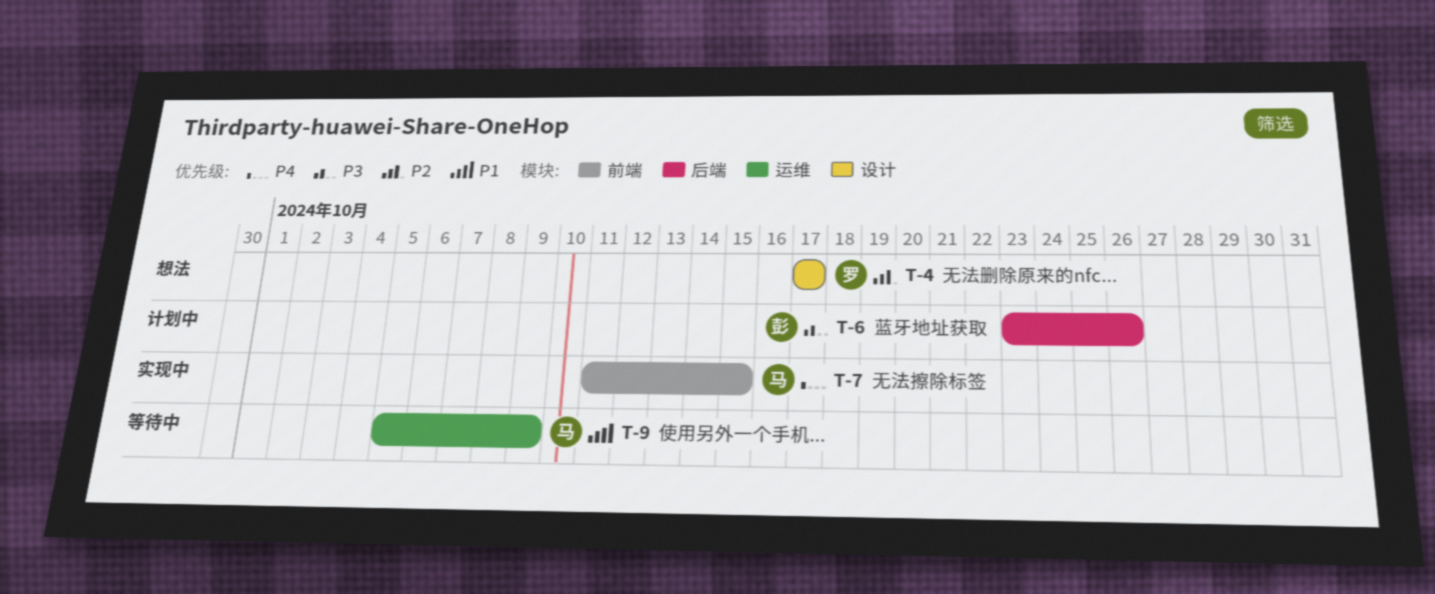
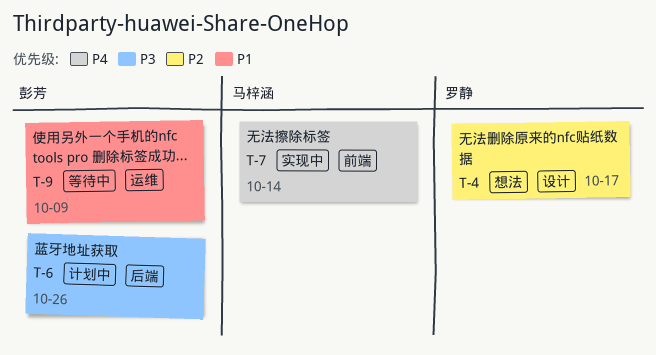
T-7, due: Oct 15 -> Oct 14
T-9, owner: 马梓涵 -> 彭芳

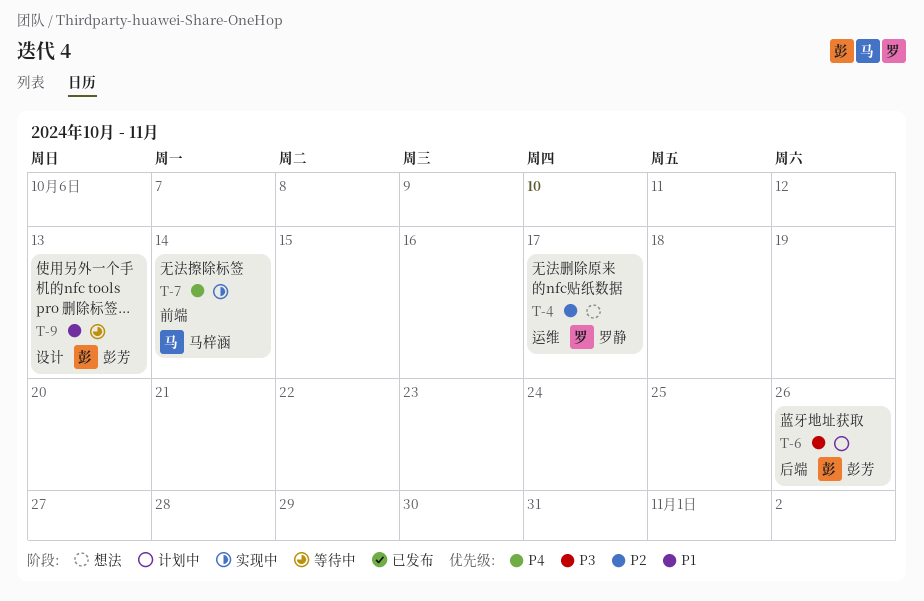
T-4, label: 设计 -> 运维
T-9, label: 运维 -> 设计
T-9, due: Oct 9 -> Oct 13

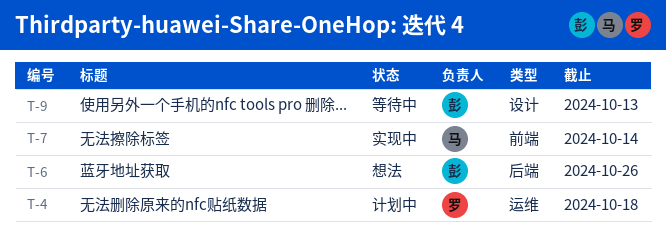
T-4, status: 想法 -> 计划中
T-4, due: Oct 17 -> Oct 18
T-6, status: 计划中 -> 想法

